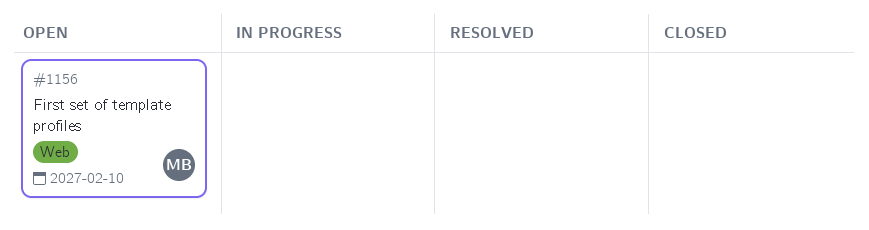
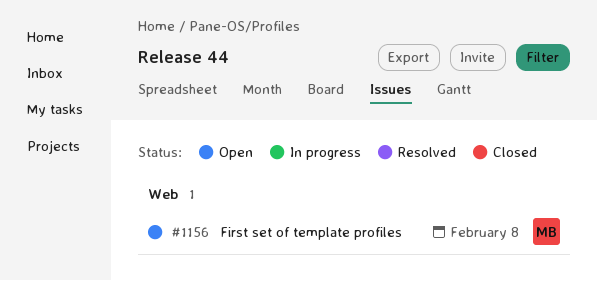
#1156, due: Feb 10 -> Feb 8

